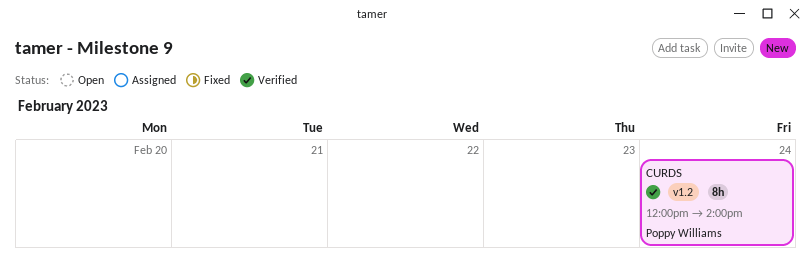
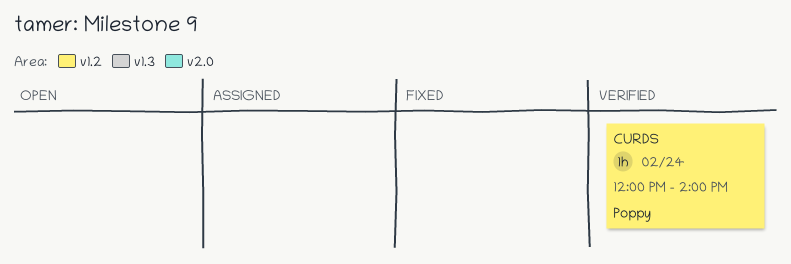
CURDS, estimate: 8h -> 1h

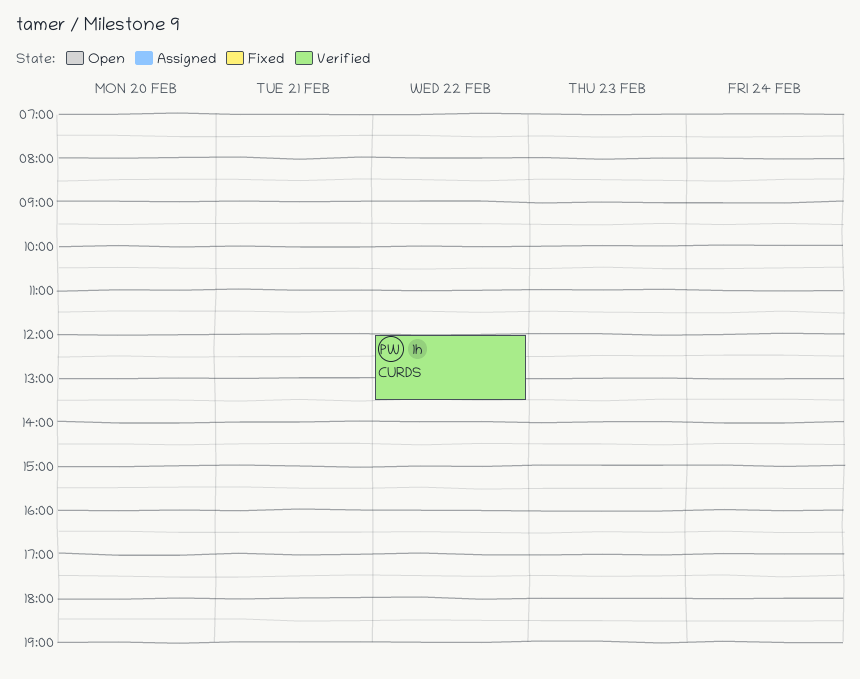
CURDS, day: Feb 24 -> Feb 22
CURDS, ends: 14:00 -> 13:30

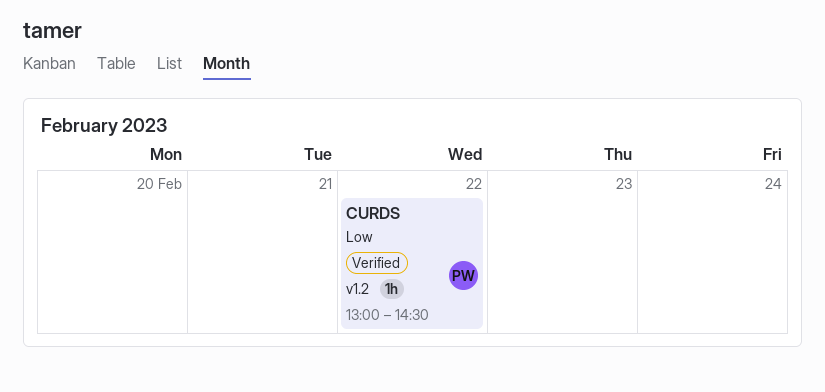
CURDS, begins: 12:00 -> 13:00
CURDS, ends: 13:30 -> 14:30

